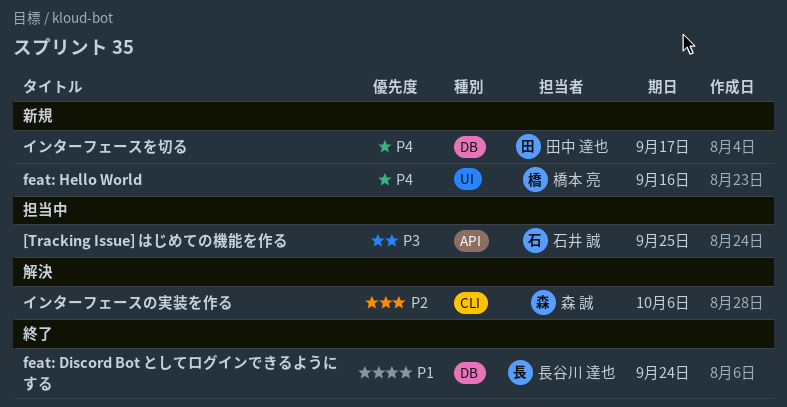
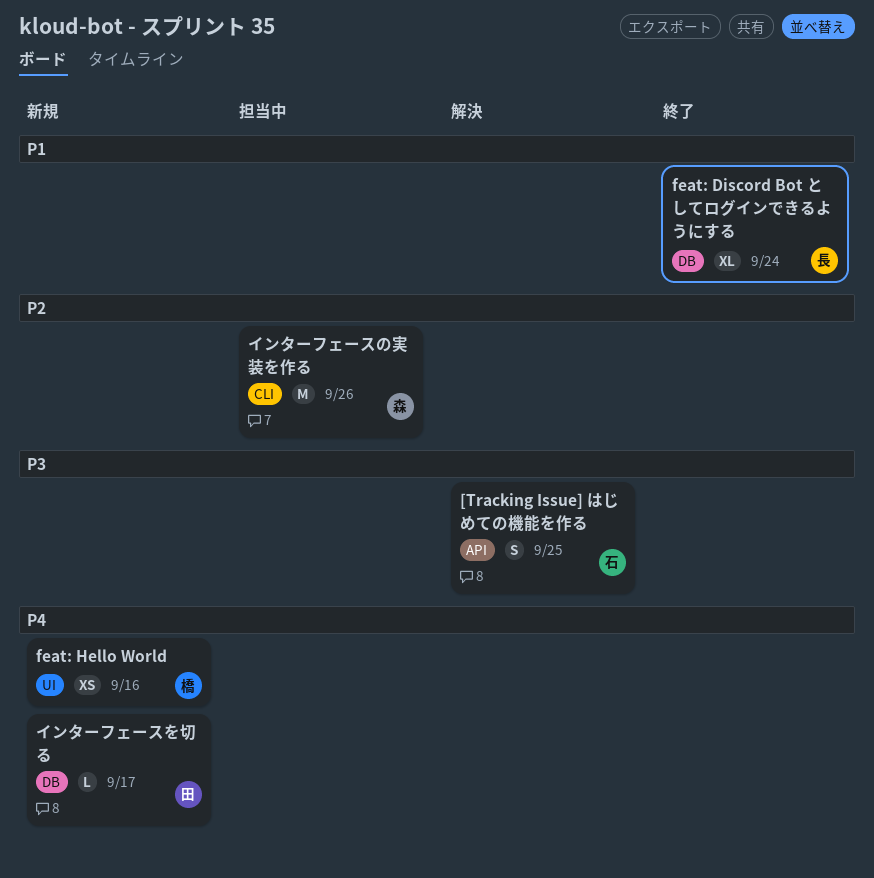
[Tracking Issue] はじめての機能を作る, status: 担当中 -> 解決
インターフェースの実装を作る, status: 解決 -> 担当中
インターフェースの実装を作る, due: Oct 6 -> Sep 26

